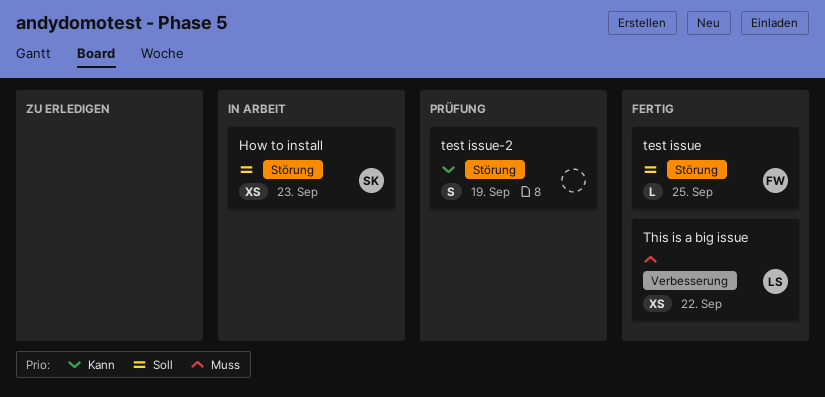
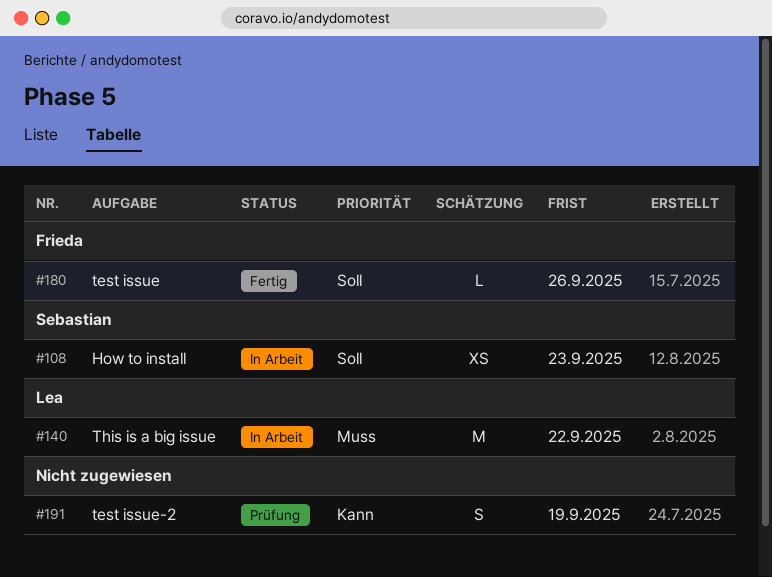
test issue, due: Sep 25 -> Sep 26
This is a big issue, status: Fertig -> In Arbeit
This is a big issue, estimate: XS -> M

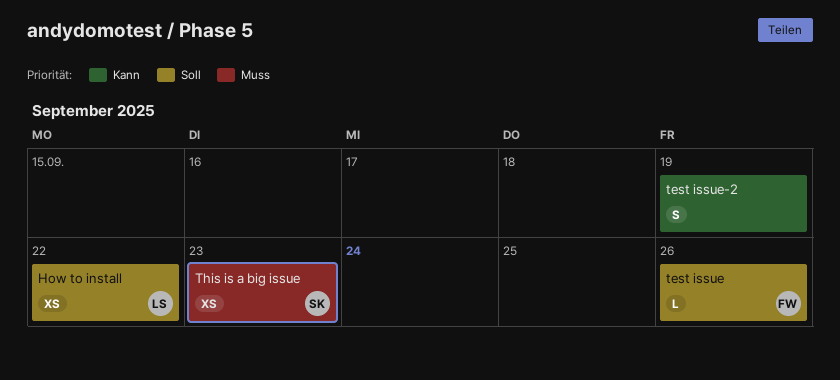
How to install, owner: Sebastian -> Lea
How to install, due: Sep 23 -> Sep 22
This is a big issue, owner: Lea -> Sebastian
This is a big issue, estimate: M -> XS
This is a big issue, due: Sep 22 -> Sep 23

